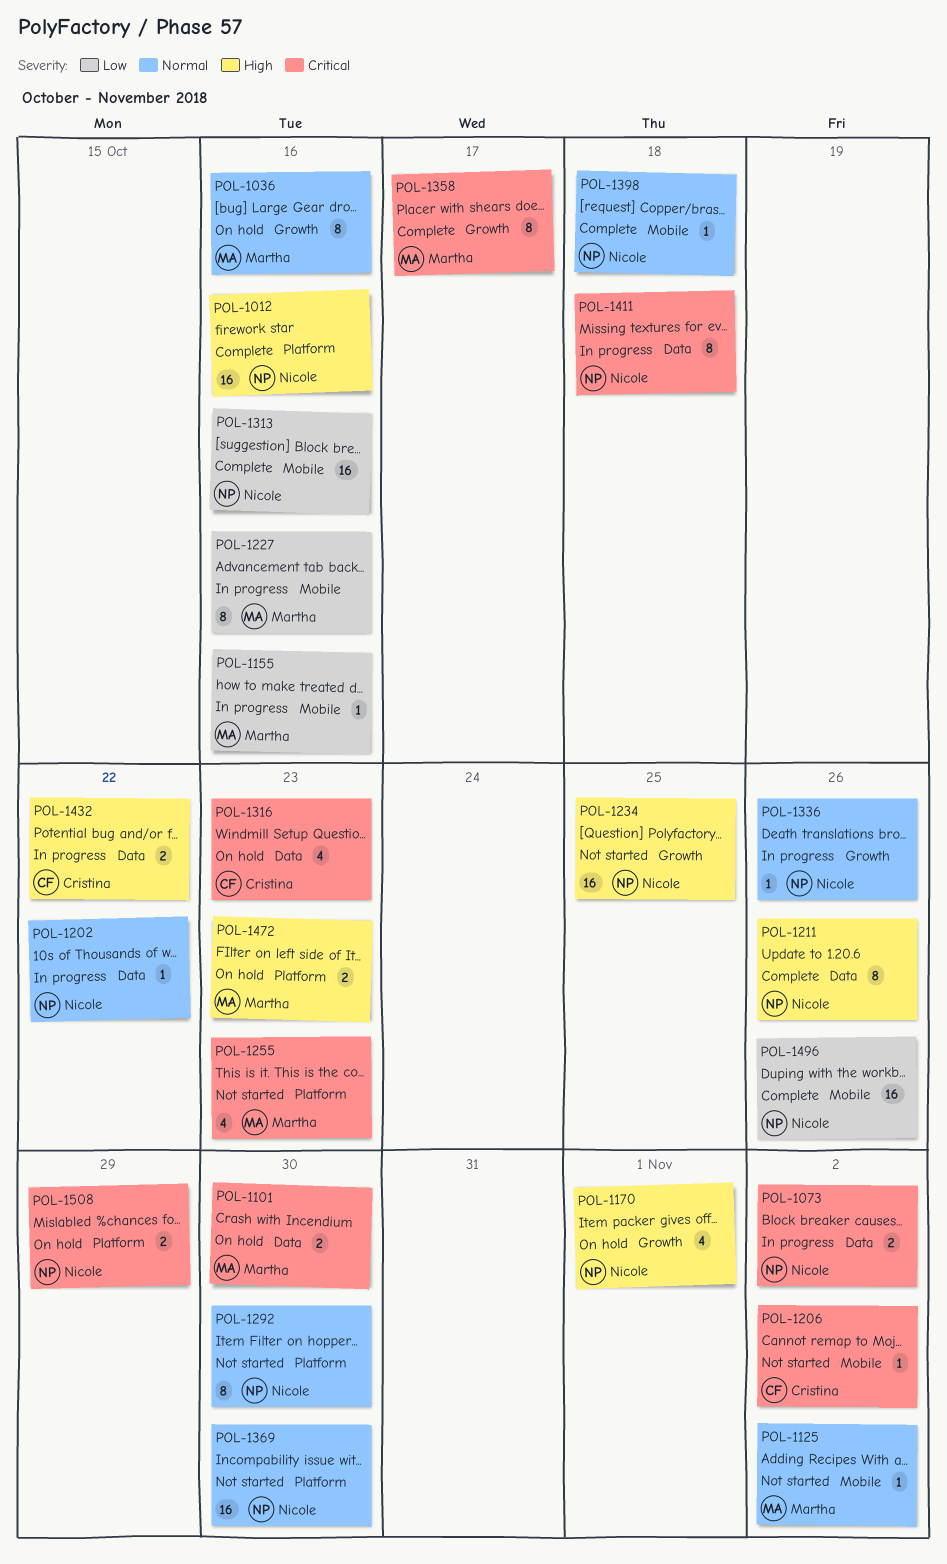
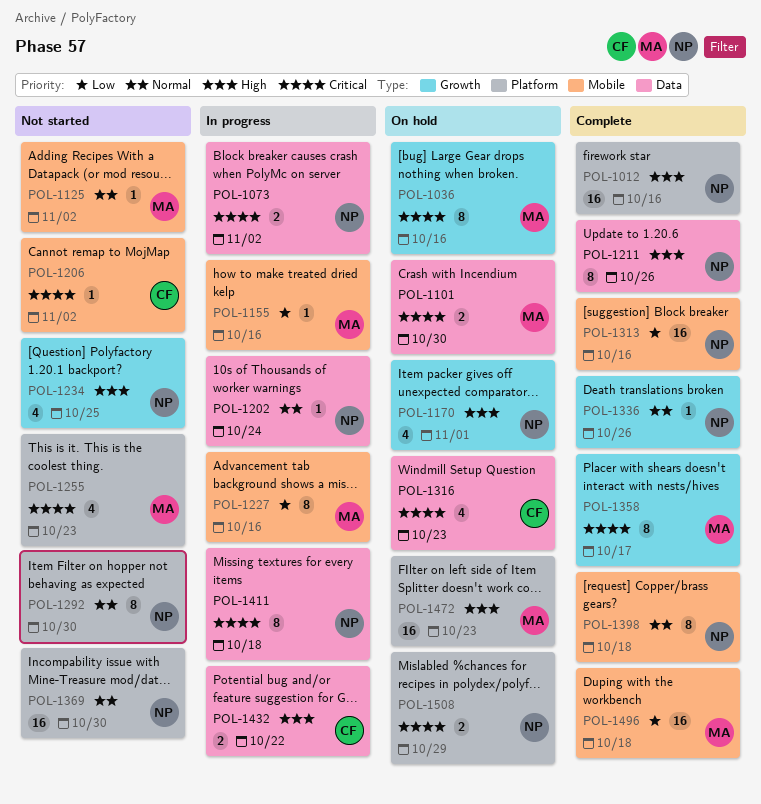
POL-1036, priority: Normal -> Critical
POL-1202, due: Oct 22 -> Oct 24
POL-1234, estimate: 16 -> 4
POL-1336, status: In progress -> Complete
POL-1398, estimate: 1 -> 8
POL-1472, estimate: 2 -> 16
POL-1496, owner: Nicole -> Martha
POL-1496, due: Oct 26 -> Oct 18

